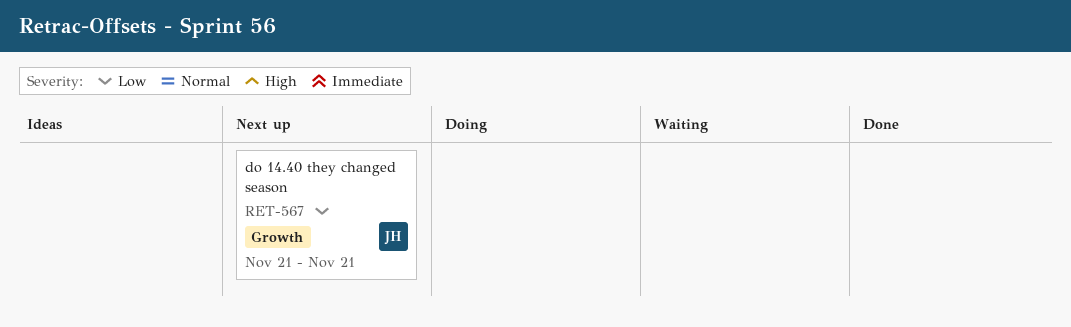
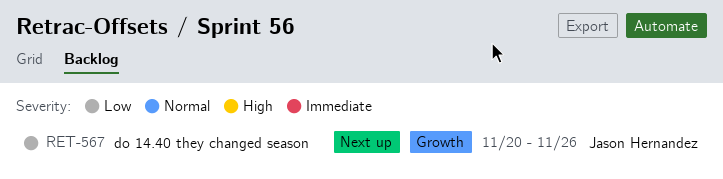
RET-567, start: Nov 21 -> Nov 20
RET-567, due: Nov 21 -> Nov 26

